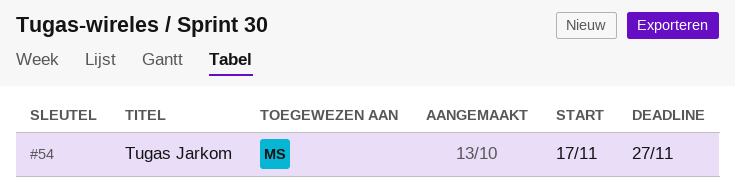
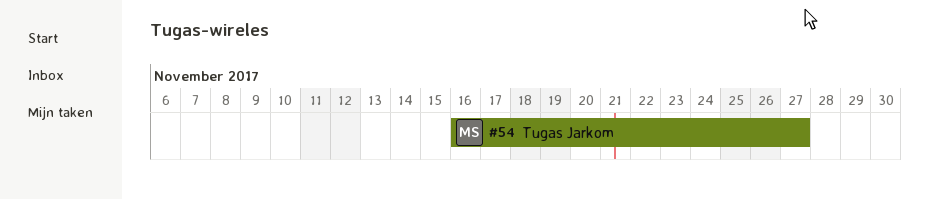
#54, start: Nov 17 -> Nov 16

